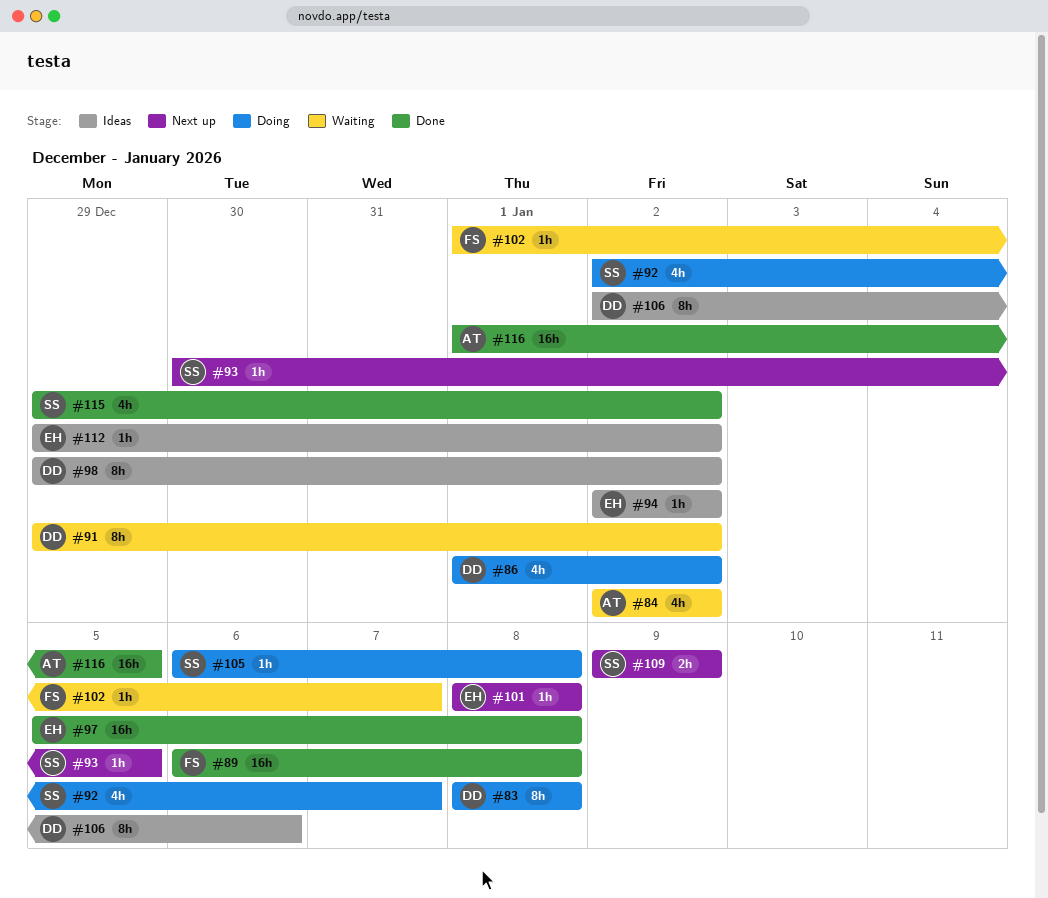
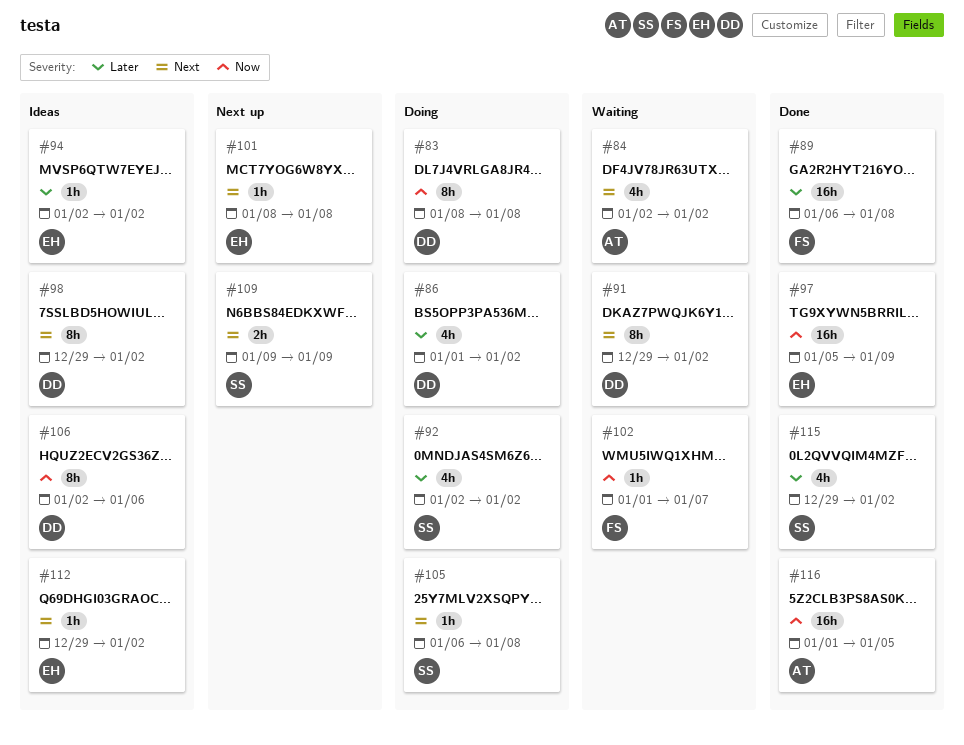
#92, due: Jan 7 -> Jan 2
#93: present -> none
#97, due: Jan 8 -> Jan 9

